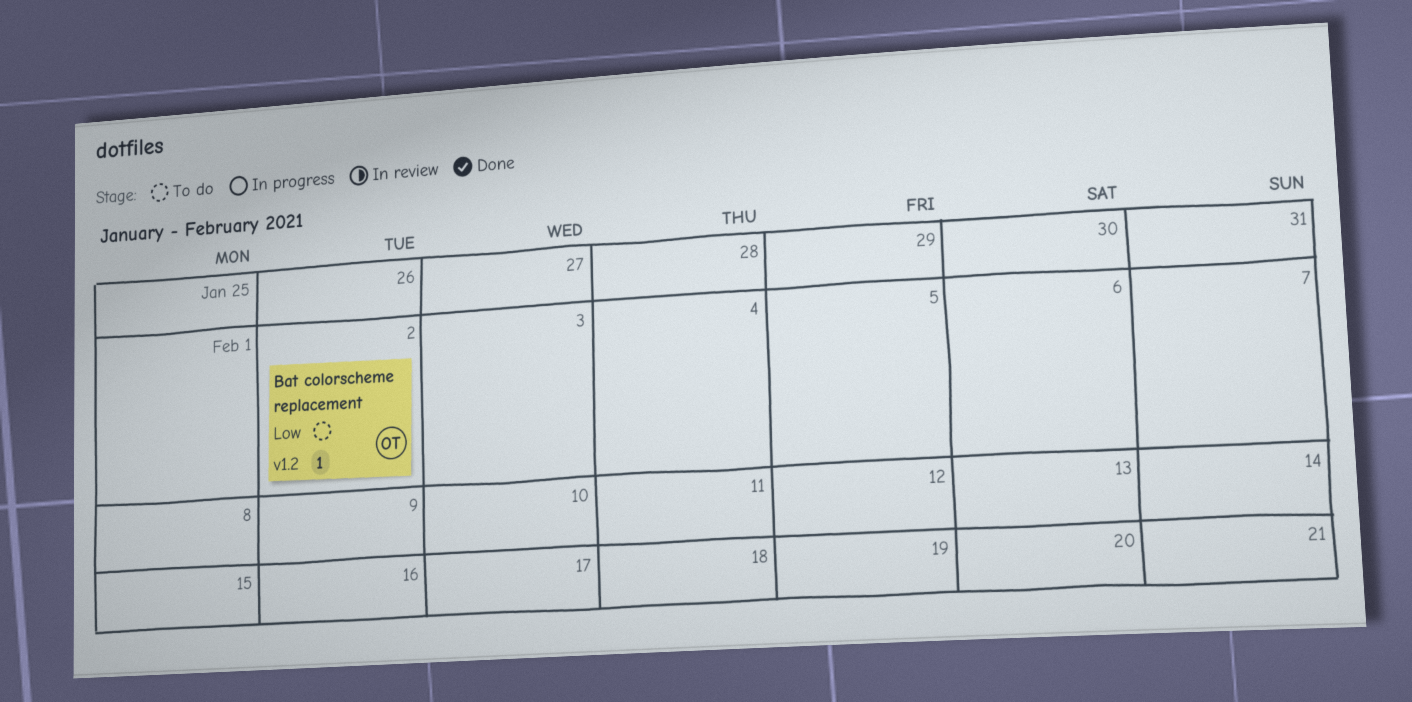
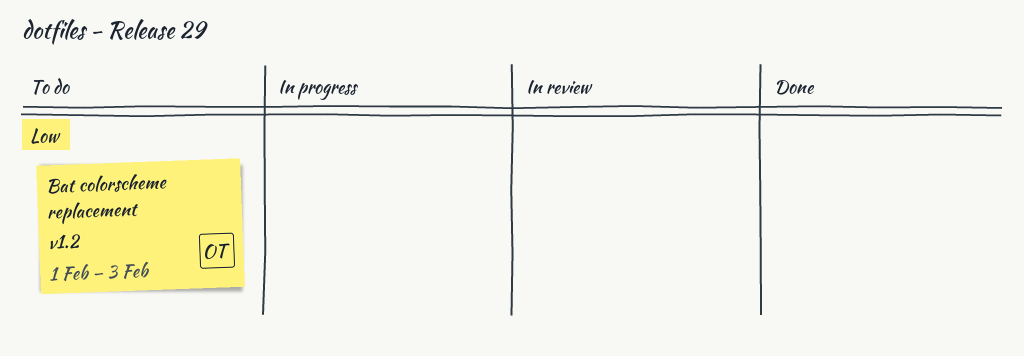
Bat colorscheme replacement, due: Feb 2 -> Feb 3

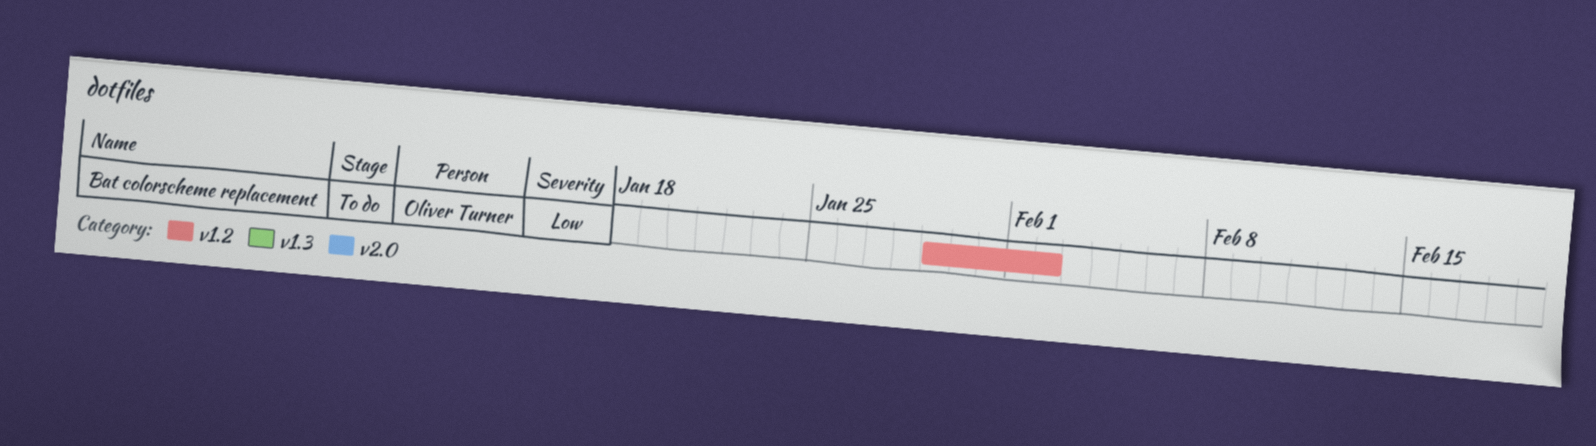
Bat colorscheme replacement, start: Feb 1 -> Jan 29
Bat colorscheme replacement, due: Feb 3 -> Feb 2

